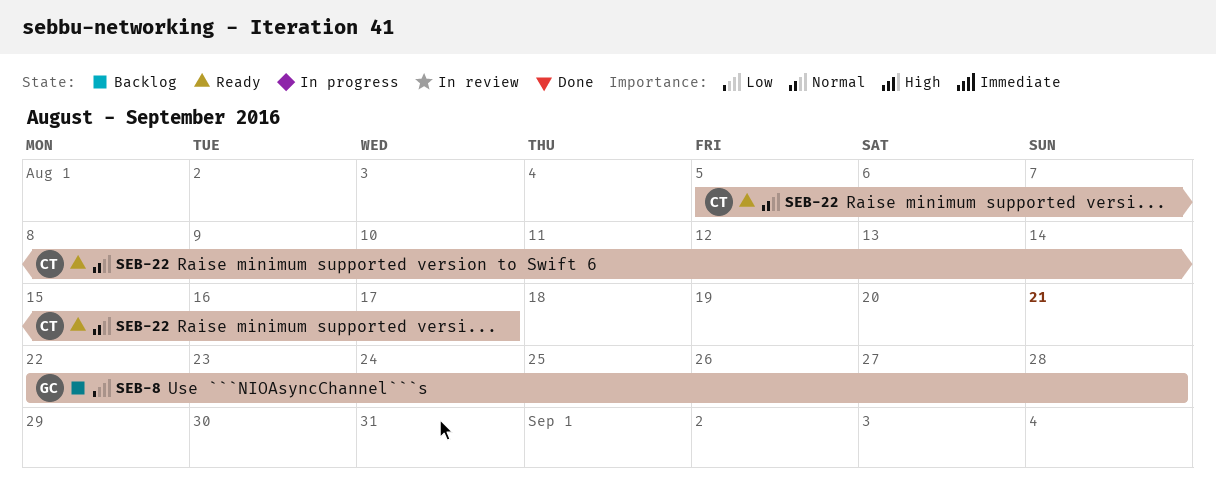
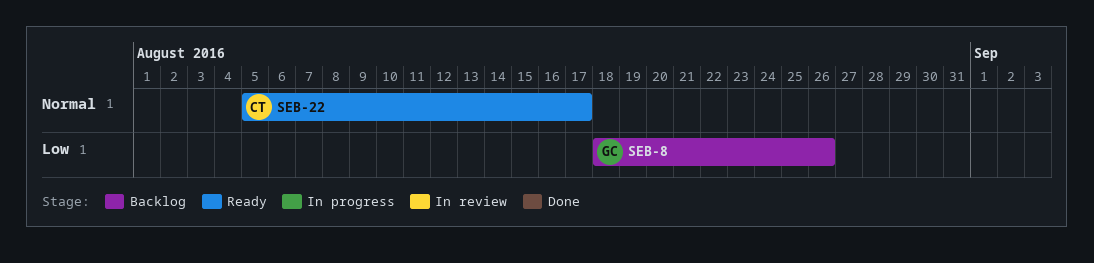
SEB-8, start: Aug 22 -> Aug 18
SEB-8, due: Aug 28 -> Aug 26

